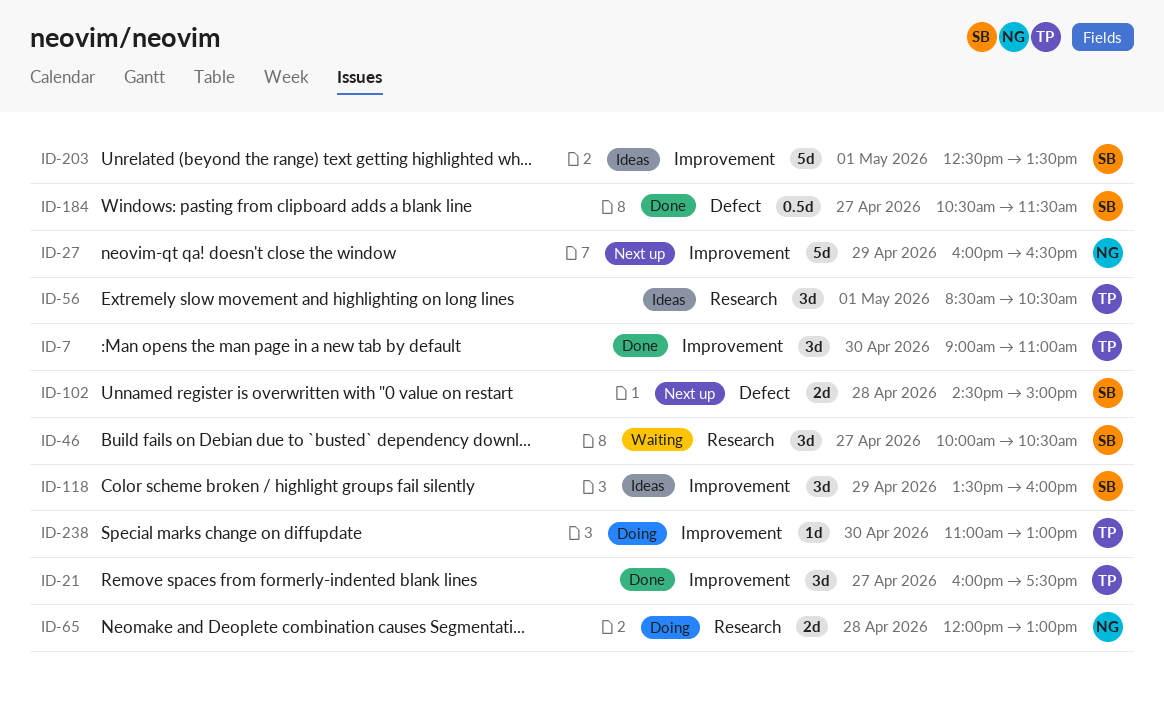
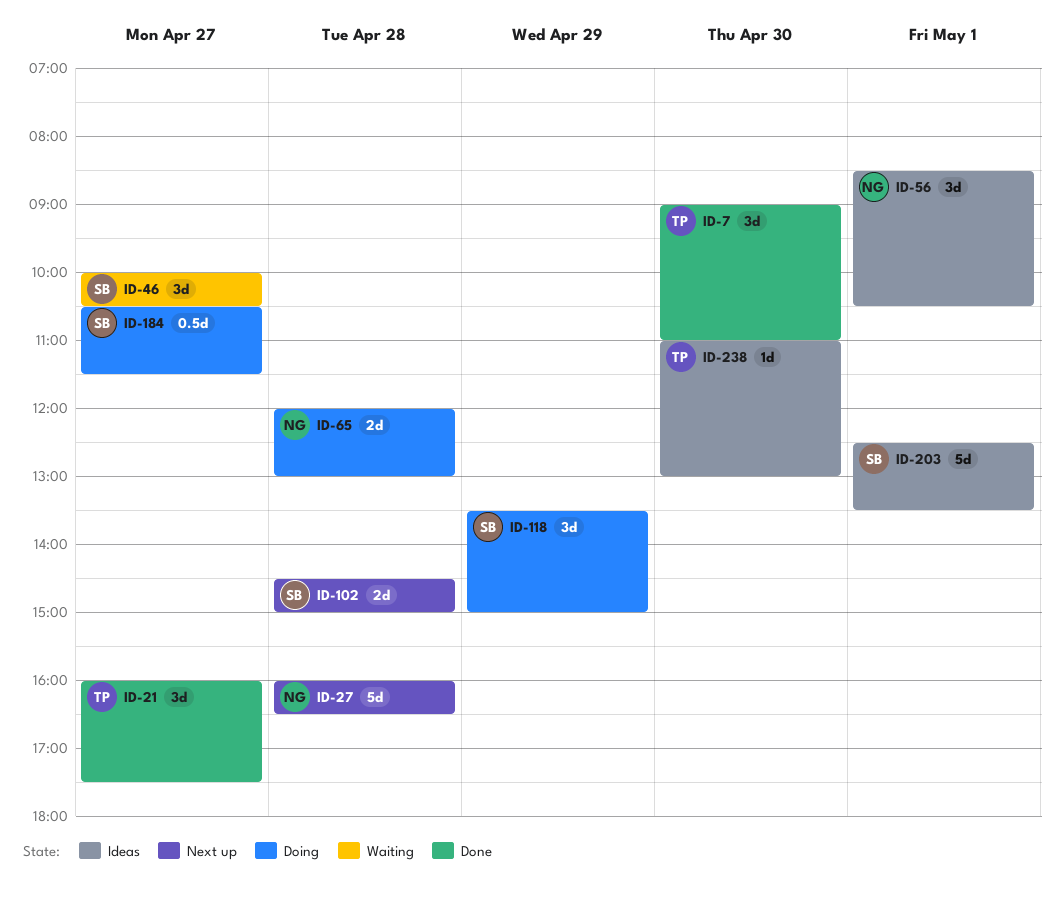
ID-27, day: Apr 29 -> Apr 28
ID-56, owner: TP -> NG
ID-118, status: Ideas -> Doing
ID-118, ends: 16:00 -> 15:00
ID-184, status: Done -> Doing
ID-238, status: Doing -> Ideas

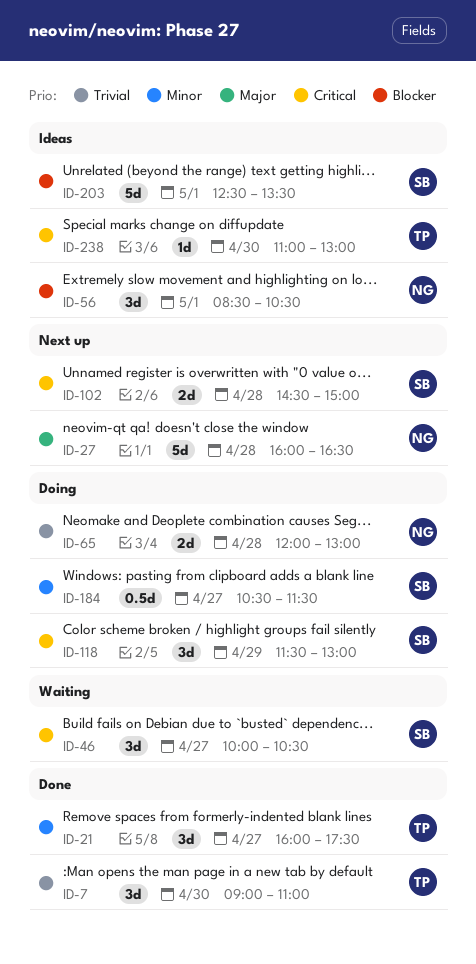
ID-118, begins: 13:30 -> 11:30
ID-118, ends: 15:00 -> 13:00

